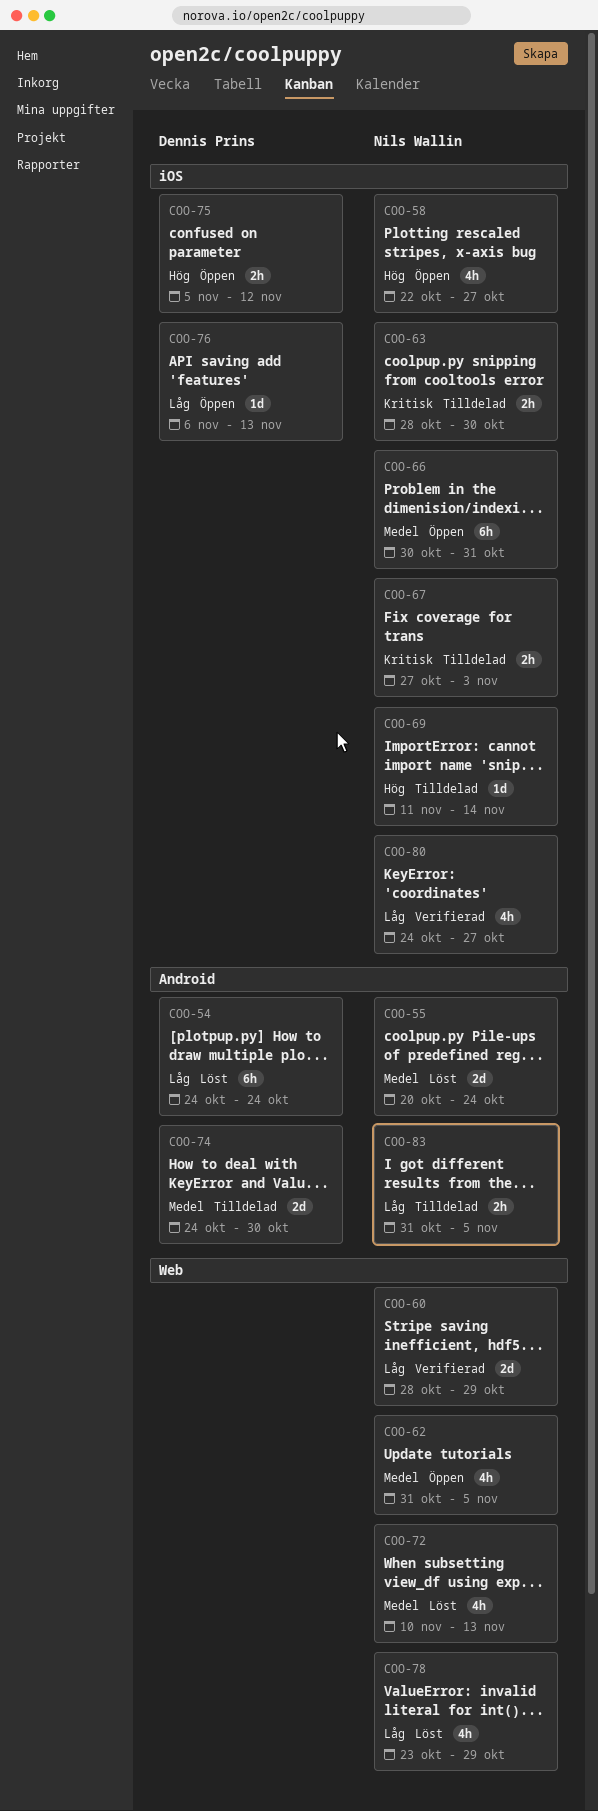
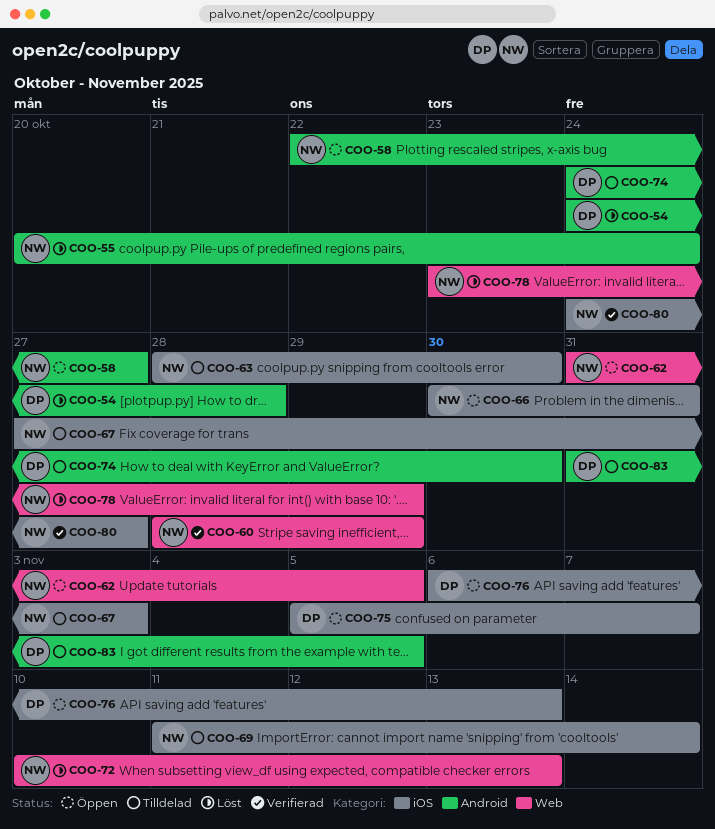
COO-54, due: Oct 24 -> Oct 28
COO-58, label: iOS -> Android
COO-75, due: Nov 12 -> Nov 7
COO-83, owner: Nils Wallin -> Dennis Prins

